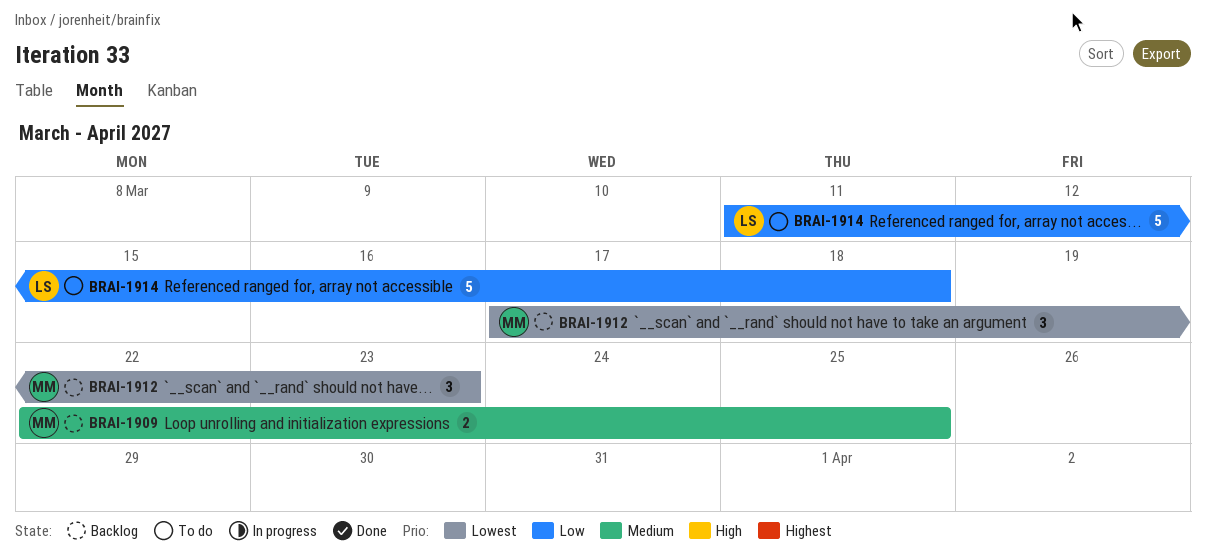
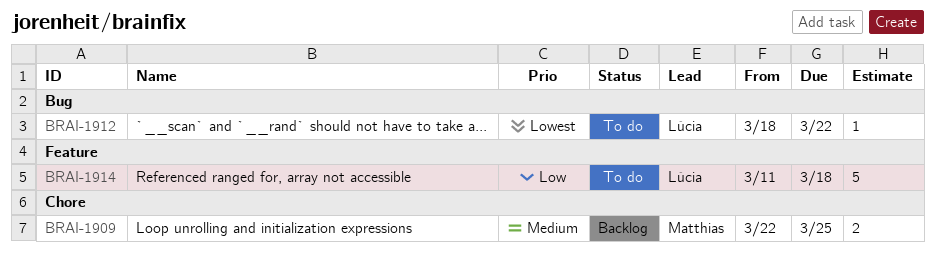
BRAI-1912, status: Backlog -> To do
BRAI-1912, owner: Matthias -> Lúcia
BRAI-1912, estimate: 3 -> 1
BRAI-1912, start: Mar 17 -> Mar 18
BRAI-1912, due: Mar 23 -> Mar 22

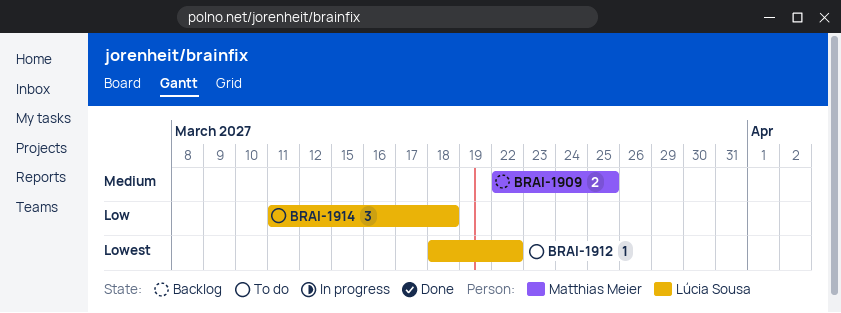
BRAI-1914, estimate: 5 -> 3

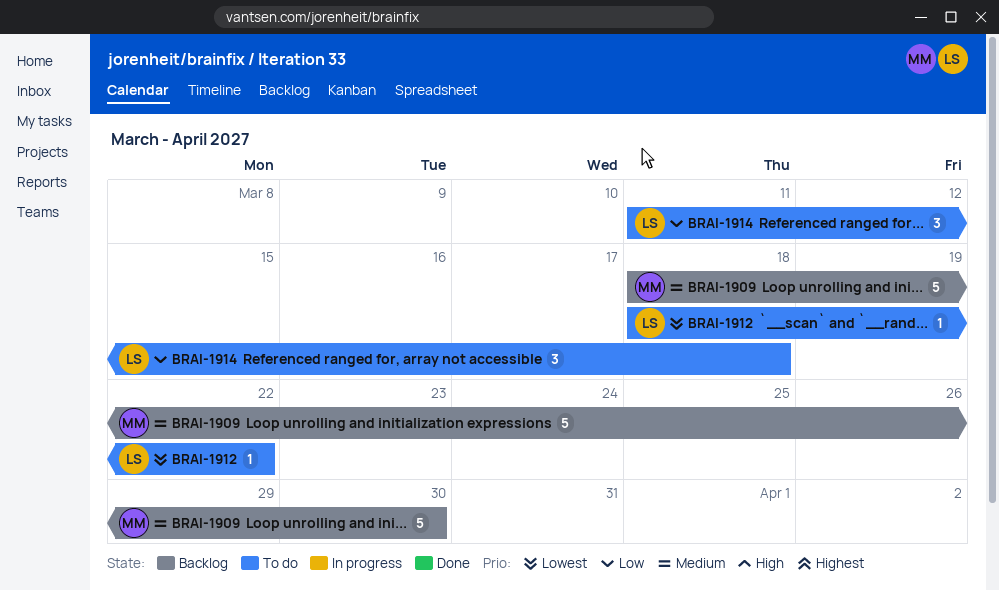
BRAI-1909, estimate: 2 -> 5
BRAI-1909, start: Mar 22 -> Mar 18
BRAI-1909, due: Mar 25 -> Mar 30

